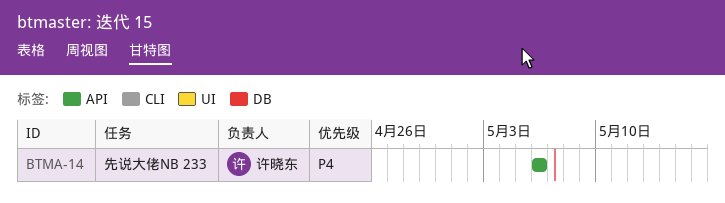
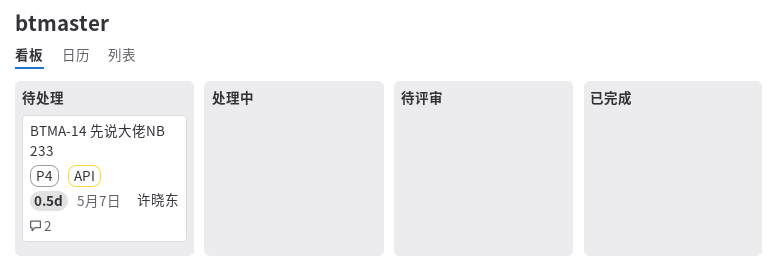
BTMA-14, due: May 6 -> May 7

